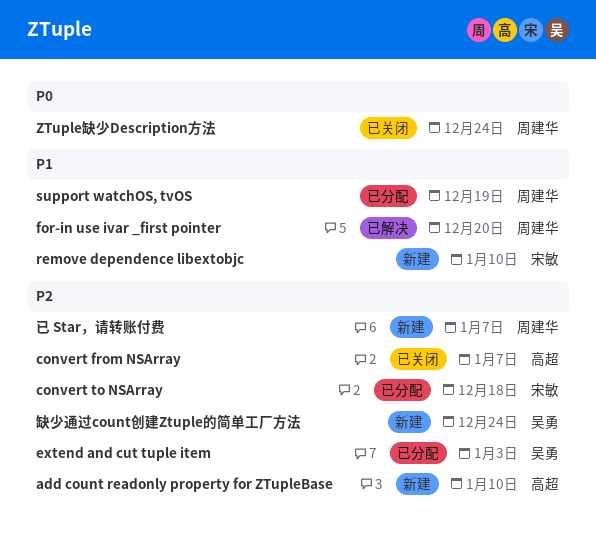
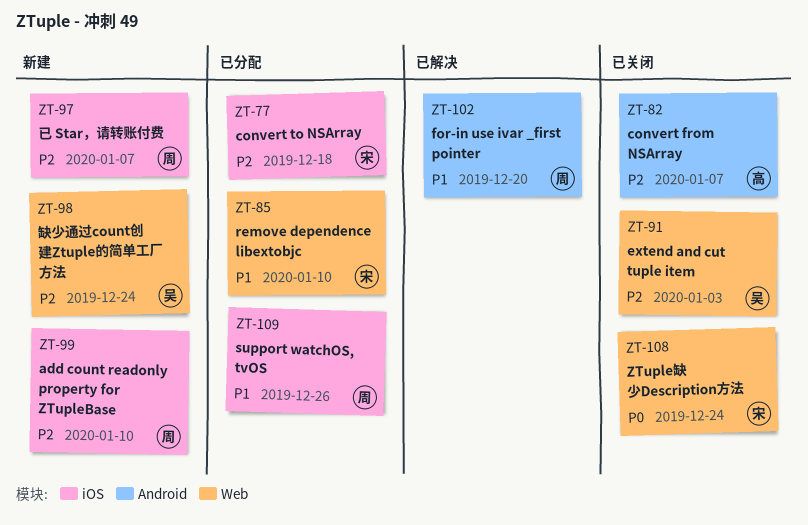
add count readonly property for ZTupleBase, owner: 高超 -> 周建华
extend and cut tuple item, status: 已分配 -> 已关闭
remove dependence libextobjc, status: 新建 -> 已分配
support watchOS, tvOS, due: Dec 19 -> Dec 26
ZTuple缺少Description方法, owner: 周建华 -> 宋敏

